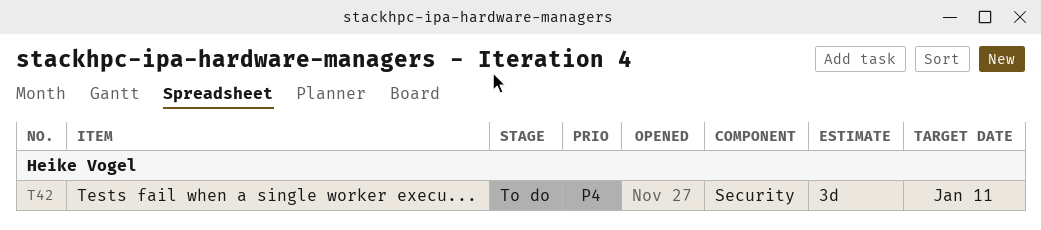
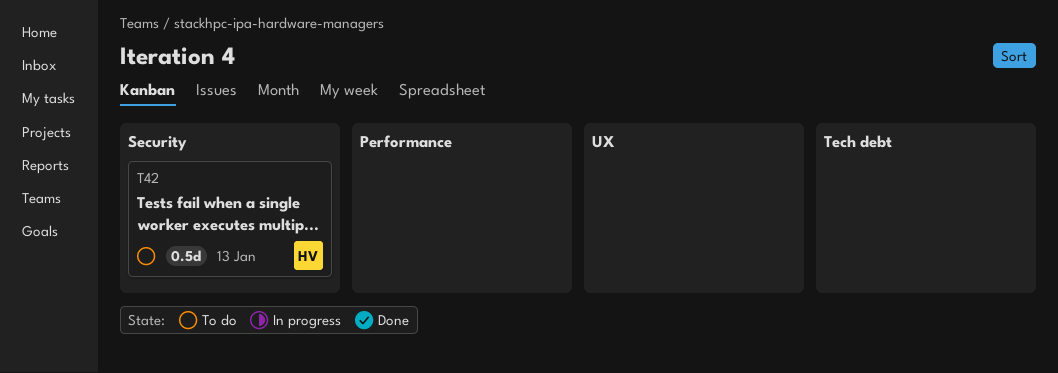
T42, estimate: 3d -> 0.5d
T42, due: Jan 11 -> Jan 13

